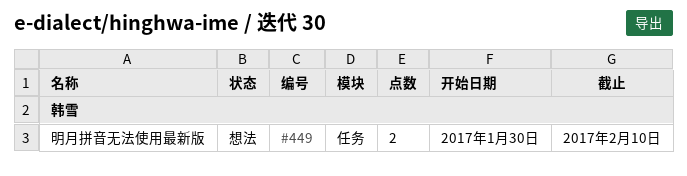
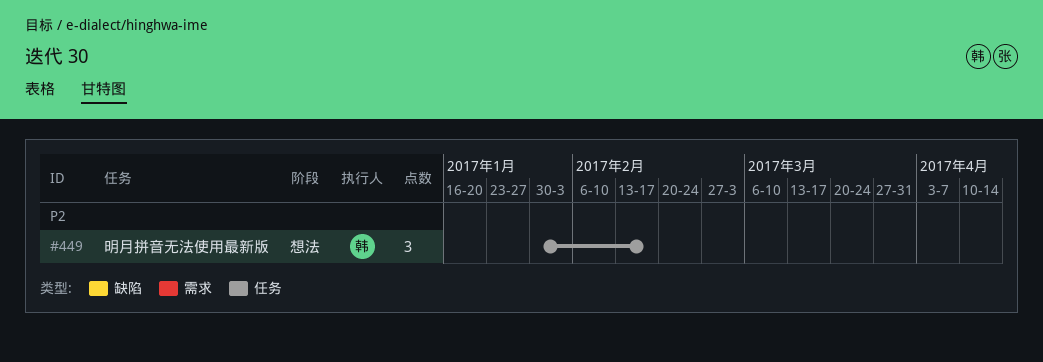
#449, estimate: 2 -> 3
#449, due: Feb 10 -> Feb 17

